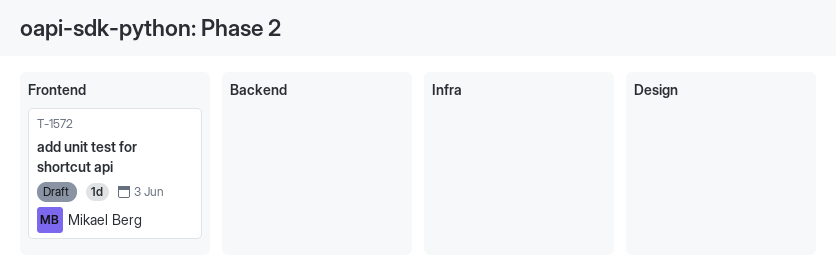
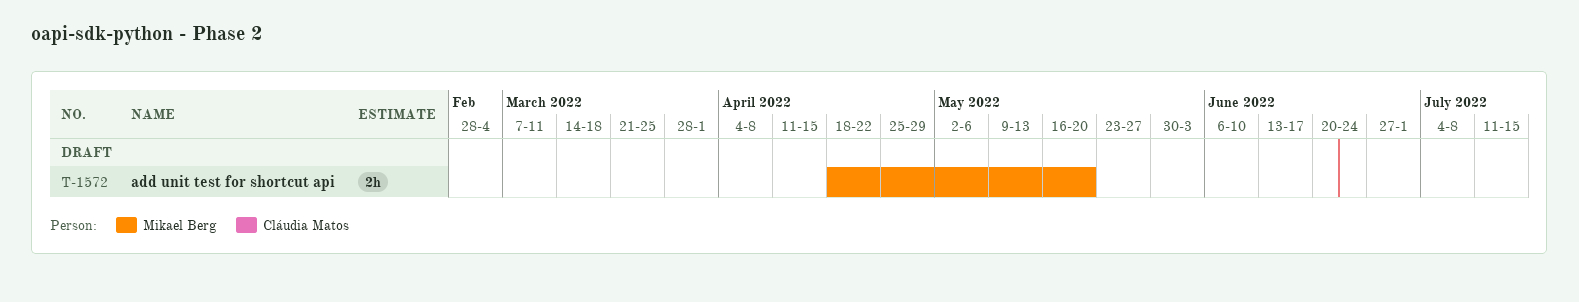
T-1572, estimate: 1d -> 2h
T-1572, due: Jun 3 -> May 20

